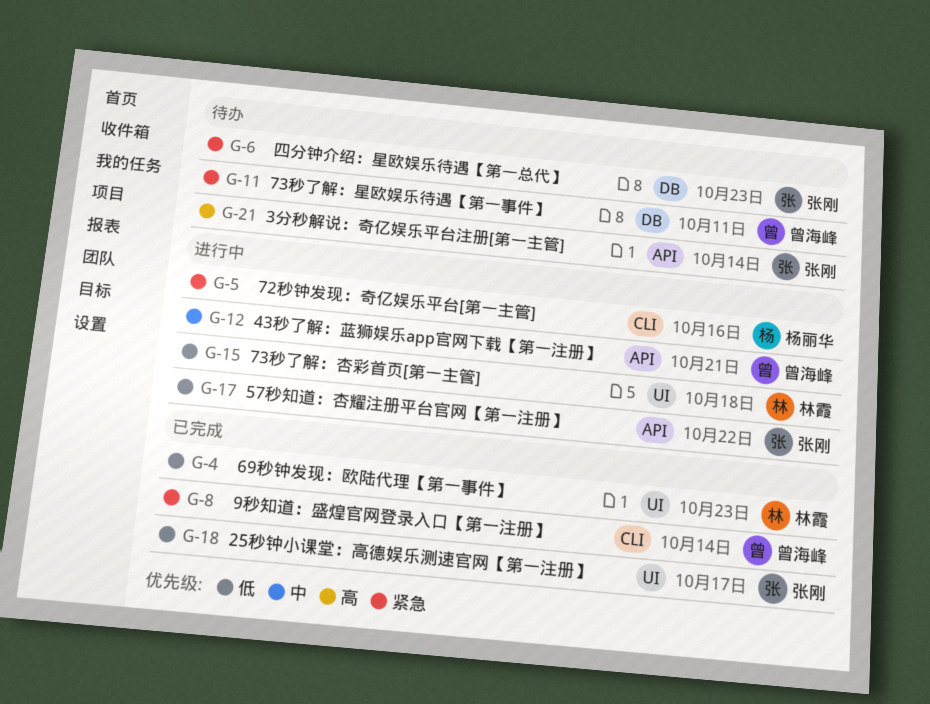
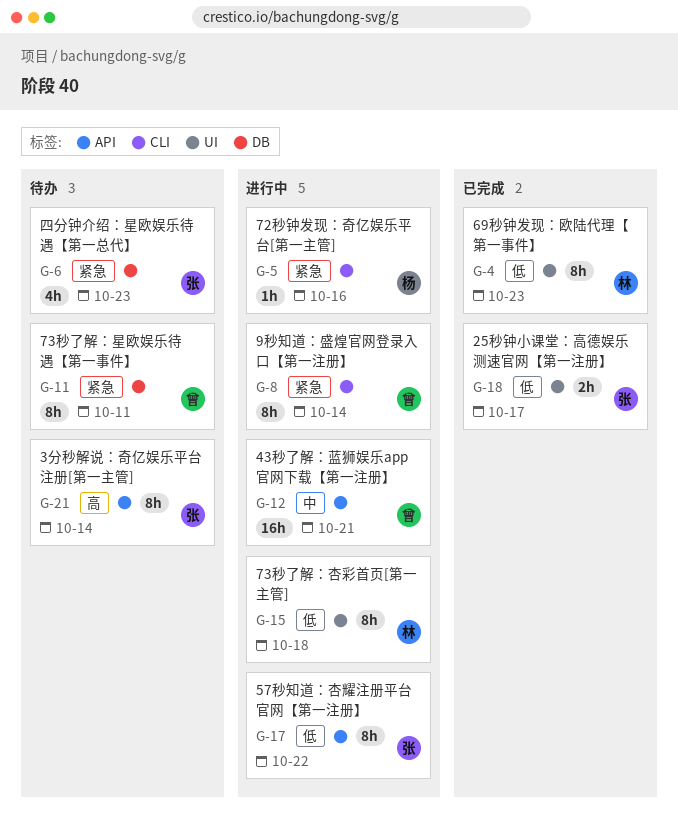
G-8, status: 已完成 -> 进行中

